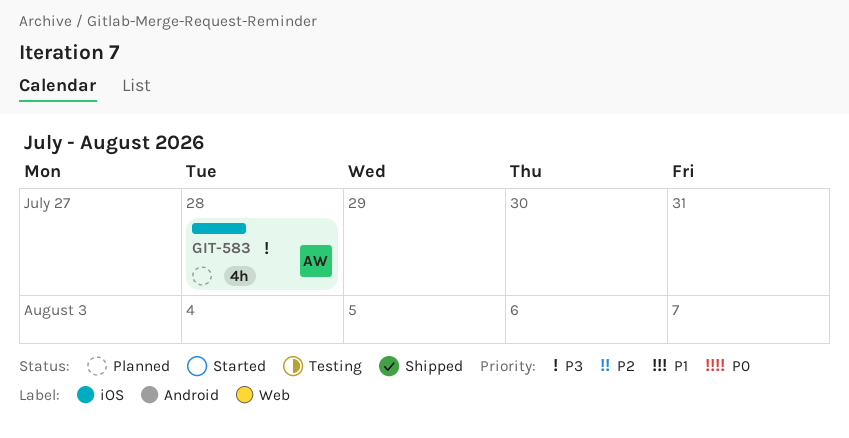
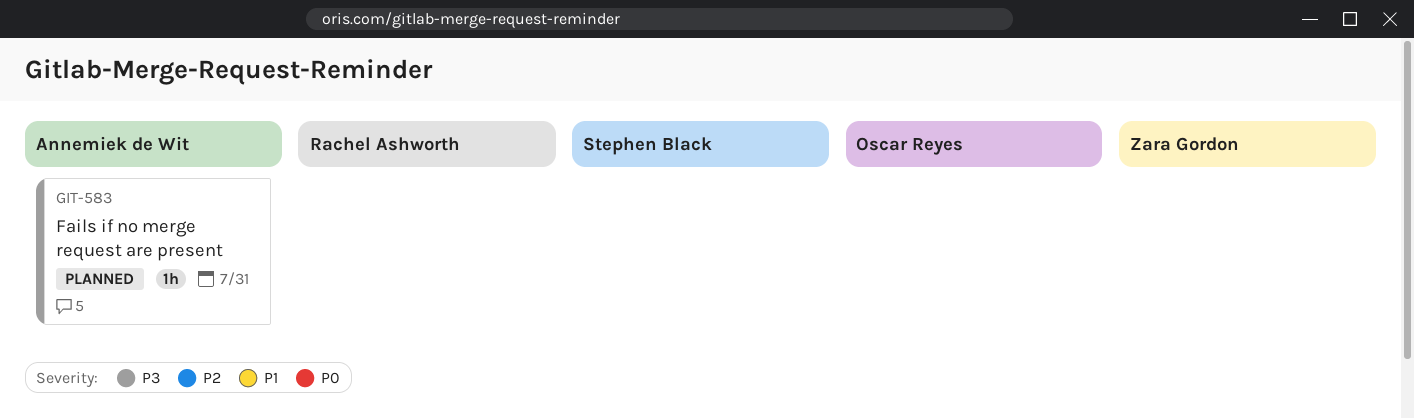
GIT-583, estimate: 4h -> 1h
GIT-583, due: Jul 28 -> Jul 31

